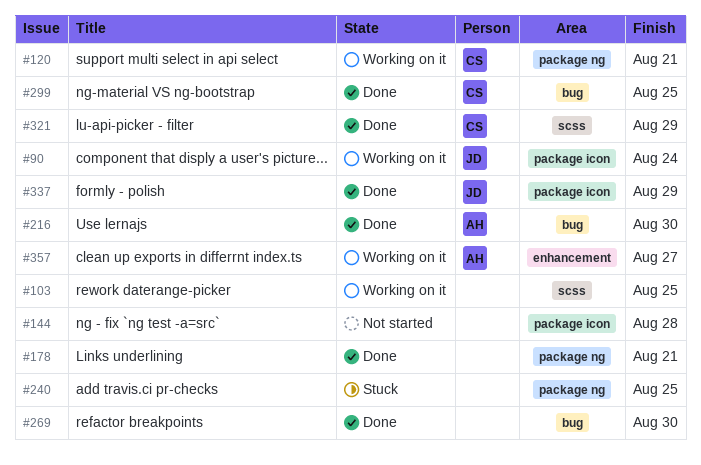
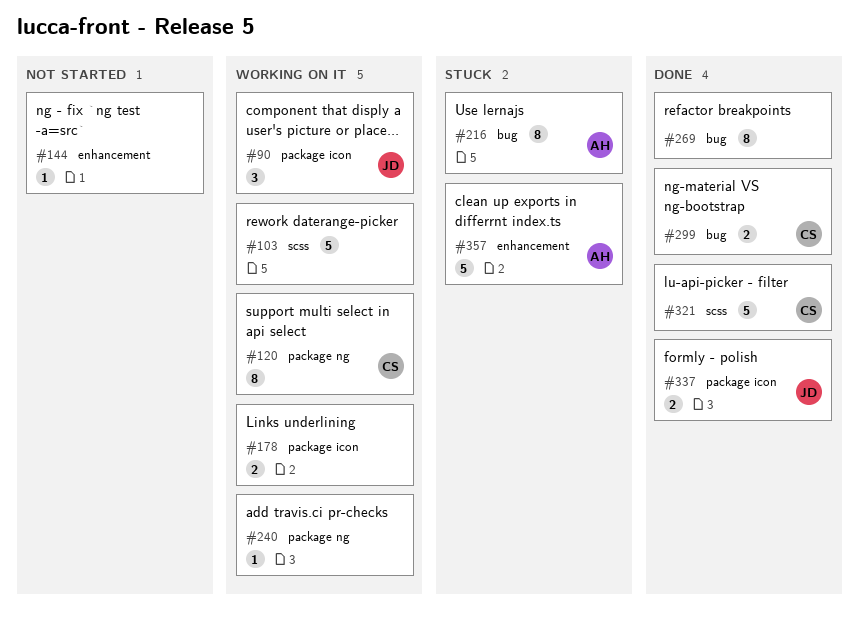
#144, label: package icon -> enhancement
#178, status: Done -> Working on it
#178, label: package ng -> package icon
#216, status: Done -> Stuck
#240, status: Stuck -> Working on it
#357, status: Working on it -> Stuck

